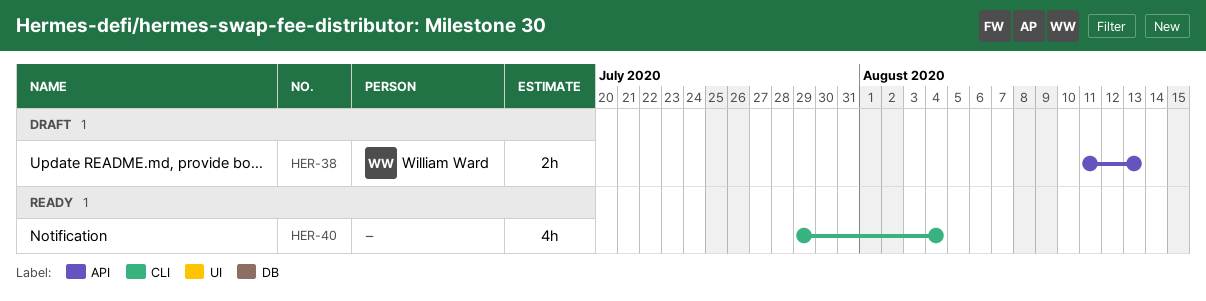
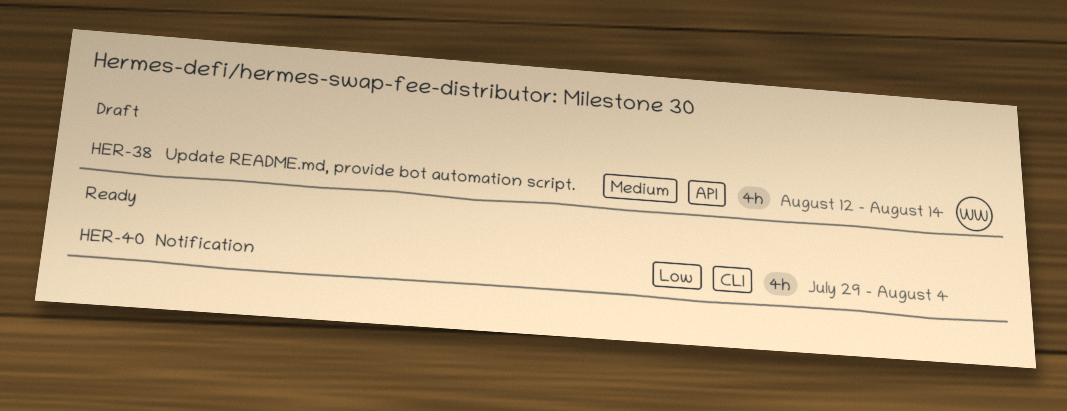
HER-38, estimate: 2h -> 4h
HER-38, start: Aug 11 -> Aug 12
HER-38, due: Aug 13 -> Aug 14

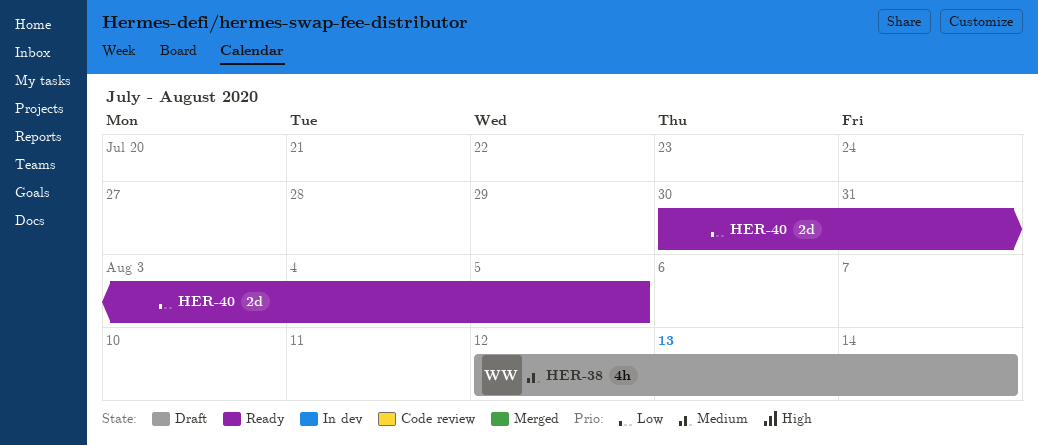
HER-40, estimate: 4h -> 2d
HER-40, start: Jul 29 -> Jul 30
HER-40, due: Aug 4 -> Aug 5

